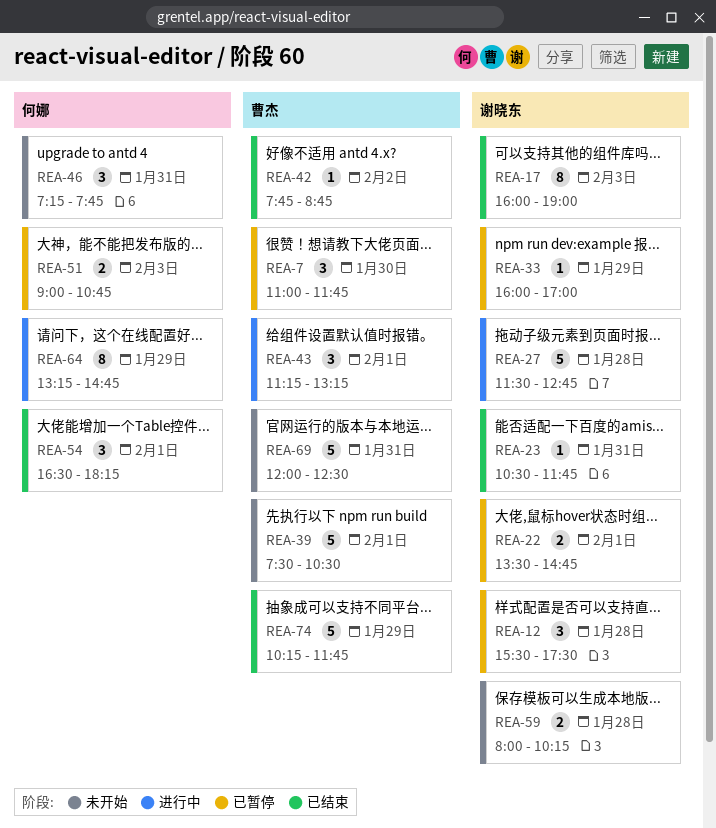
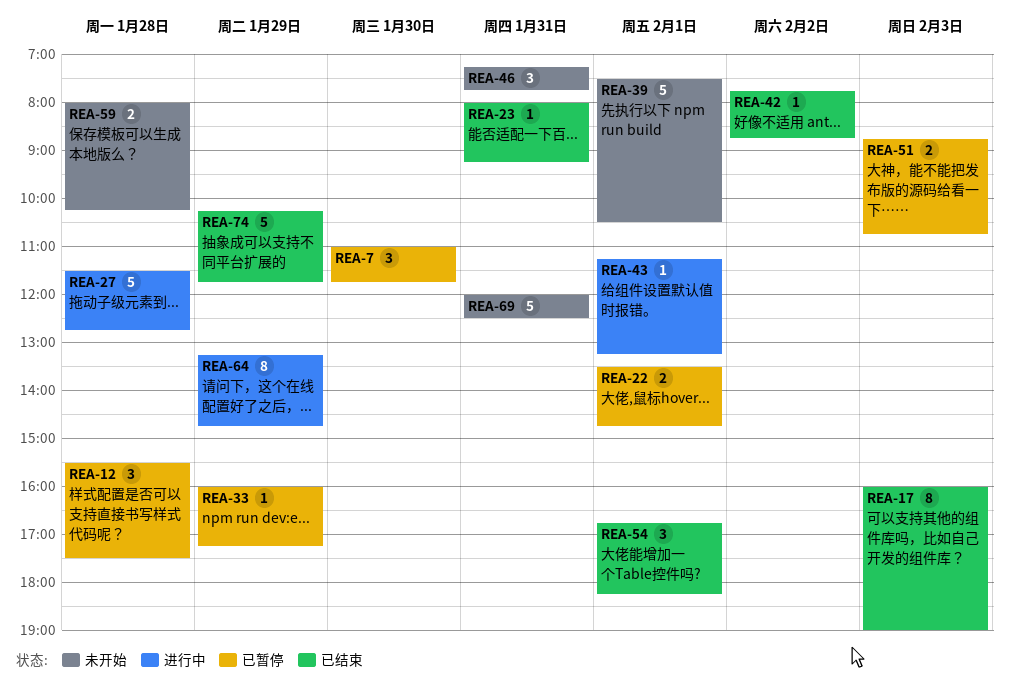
REA-23, begins: 10:30 -> 08:00
REA-23, ends: 11:45 -> 09:15
REA-33, ends: 17:00 -> 17:15
REA-43, estimate: 3 -> 1
REA-51, begins: 09:00 -> 08:45
REA-54, begins: 16:30 -> 16:45

